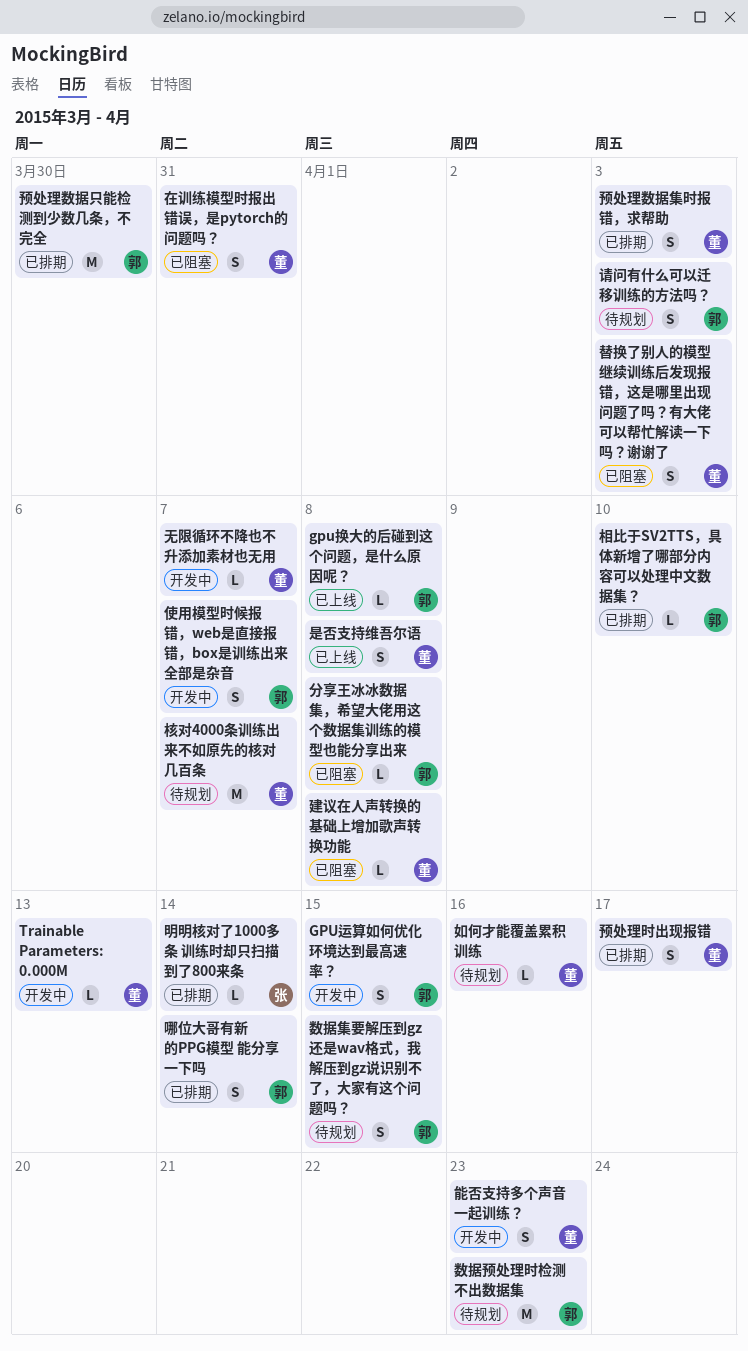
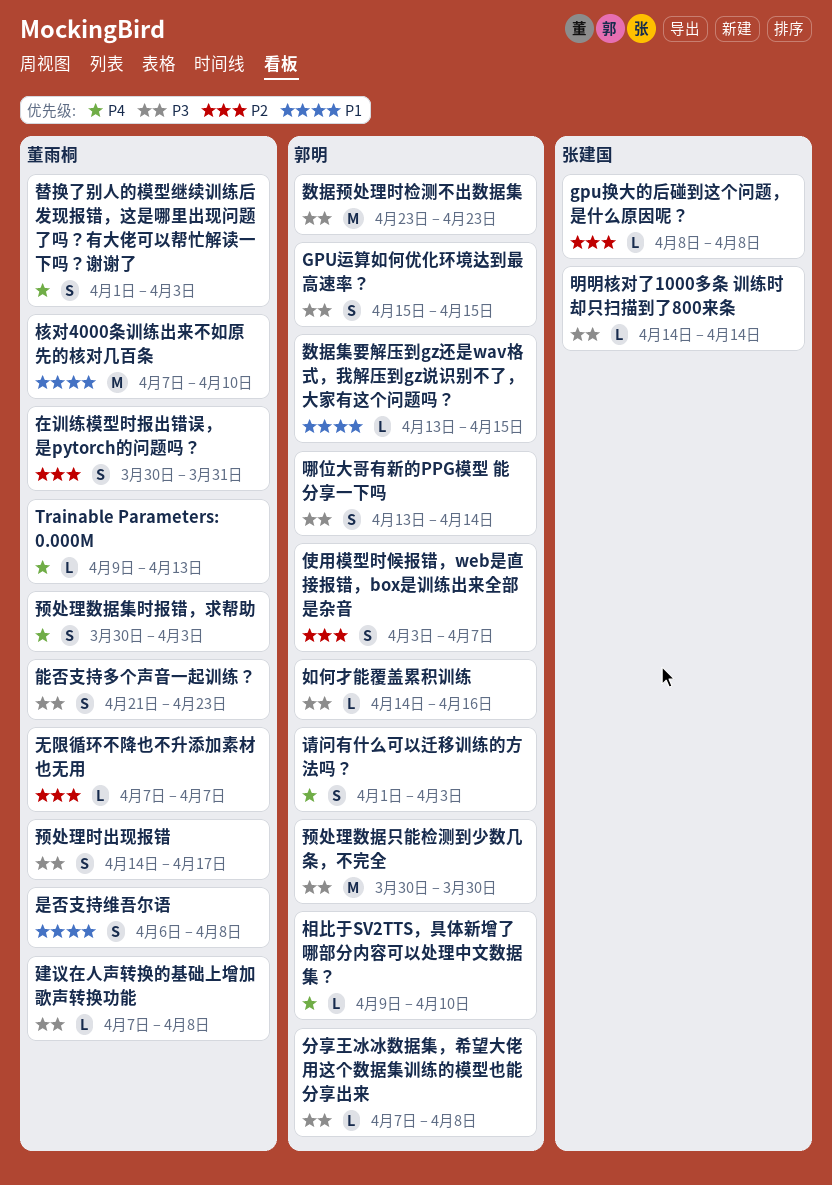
gpu换大的后碰到这个问题，是什么原因呢？, owner: 郭明 -> 张建国
如何才能覆盖累积训练, owner: 董雨桐 -> 郭明
数据集要解压到gz还是wav格式，我解压到gz说识别不了，大家有这个问题吗？, estimate: S -> L
核对4000条训练出来不如原先的核对几百条, due: Apr 7 -> Apr 10

